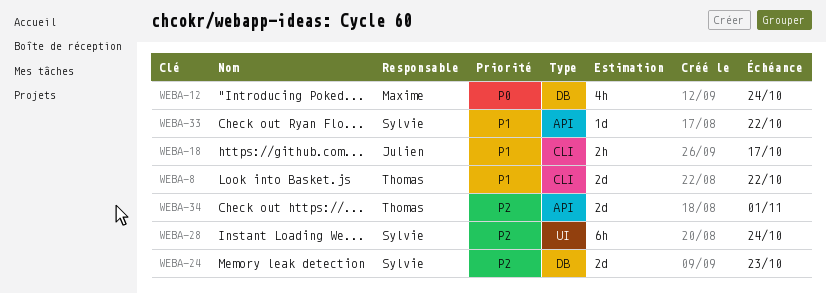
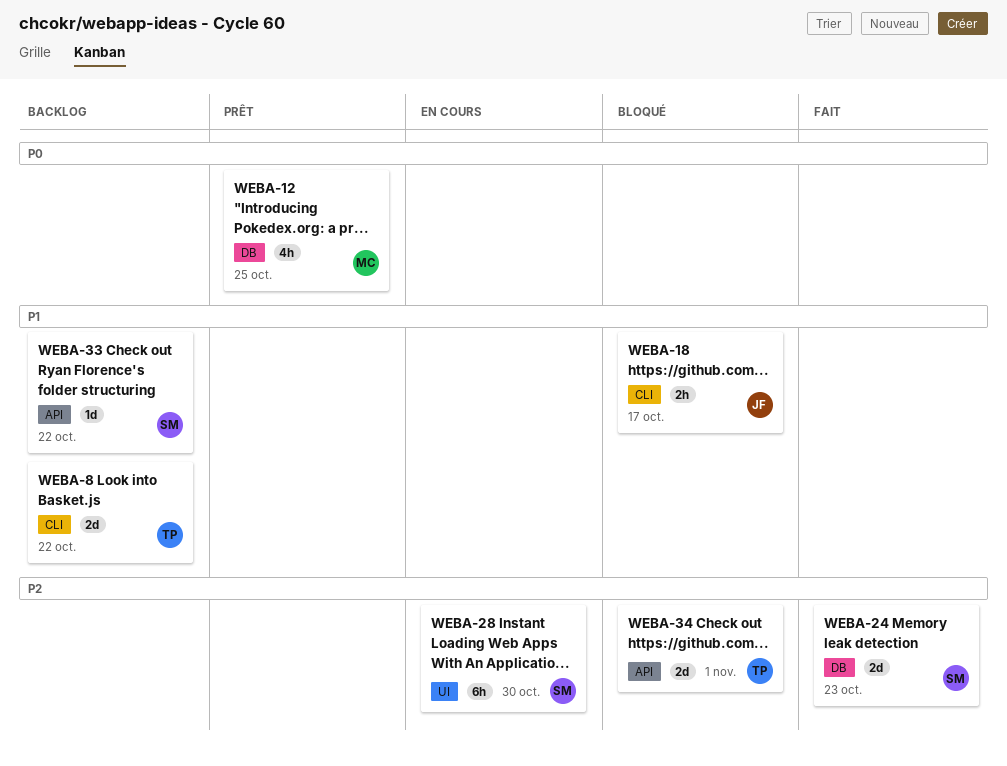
WEBA-12, due: Oct 24 -> Oct 25
WEBA-28, due: Oct 24 -> Oct 30

